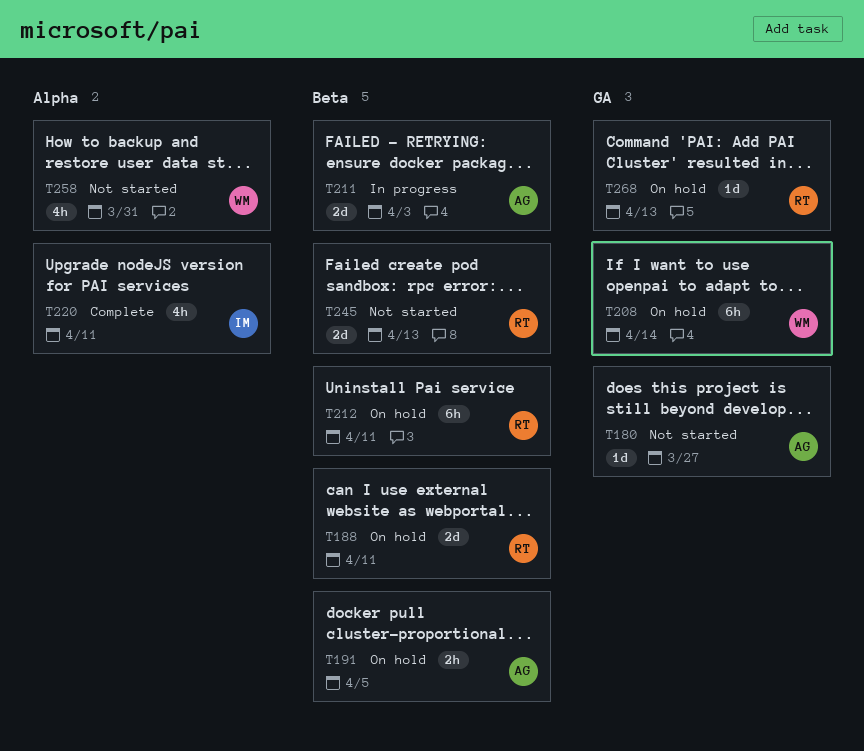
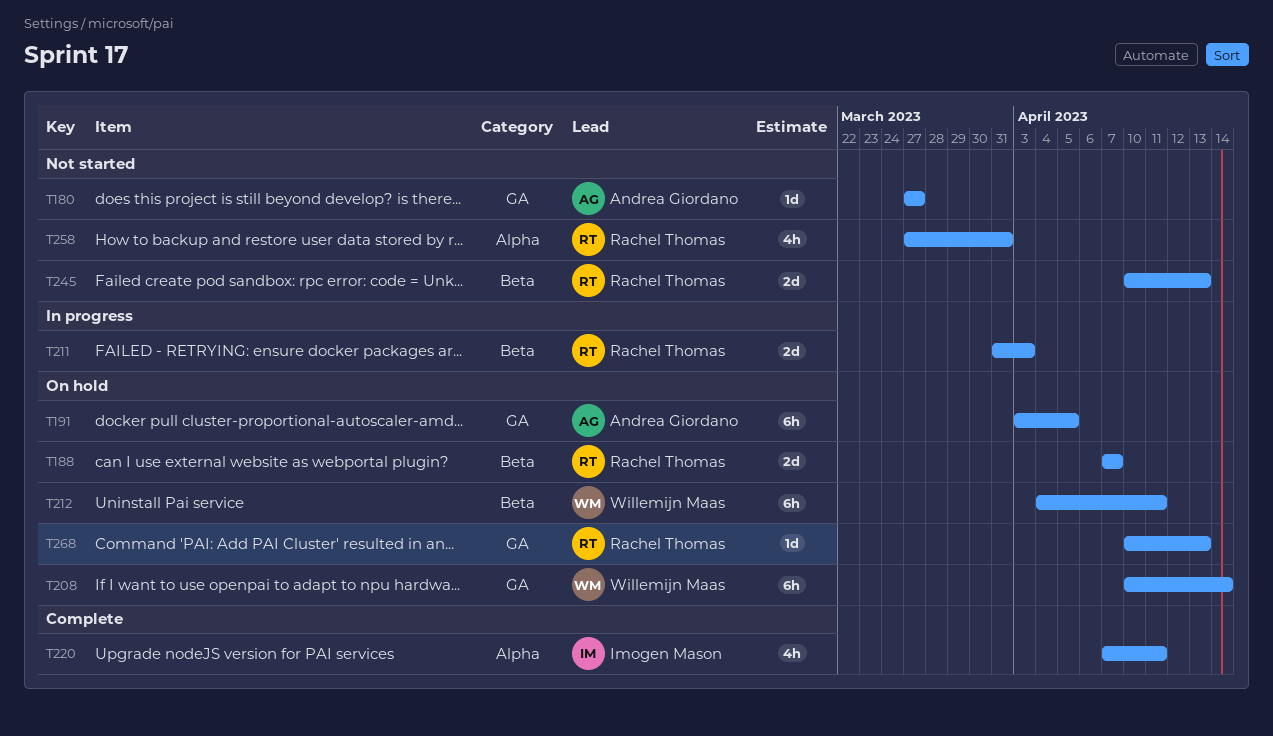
T188, due: Apr 11 -> Apr 7
T191, label: Beta -> GA
T191, estimate: 2h -> 6h
T211, owner: Andrea Giordano -> Rachel Thomas
T212, owner: Rachel Thomas -> Willemijn Maas
T258, owner: Willemijn Maas -> Rachel Thomas

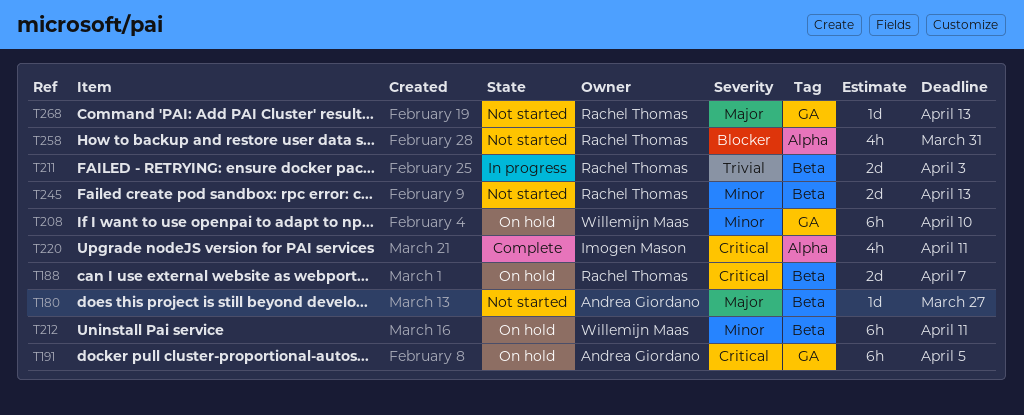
T180, label: GA -> Beta
T208, due: Apr 14 -> Apr 10
T268, status: On hold -> Not started

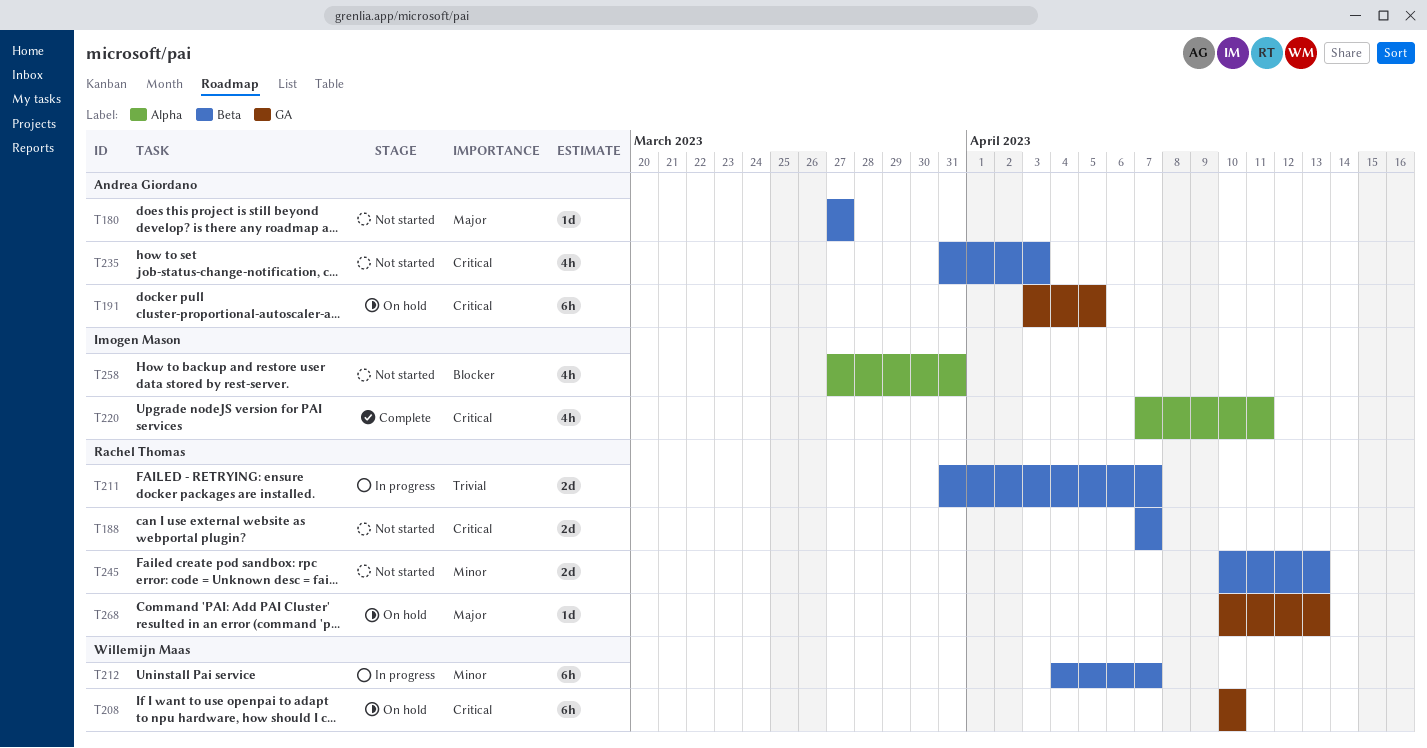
T188, status: On hold -> Not started
T208, priority: Minor -> Critical
T211, due: Apr 3 -> Apr 7
T212, status: On hold -> In progress
T212, due: Apr 11 -> Apr 7
T235: none -> present
T258, owner: Rachel Thomas -> Imogen Mason
T268, status: Not started -> On hold

